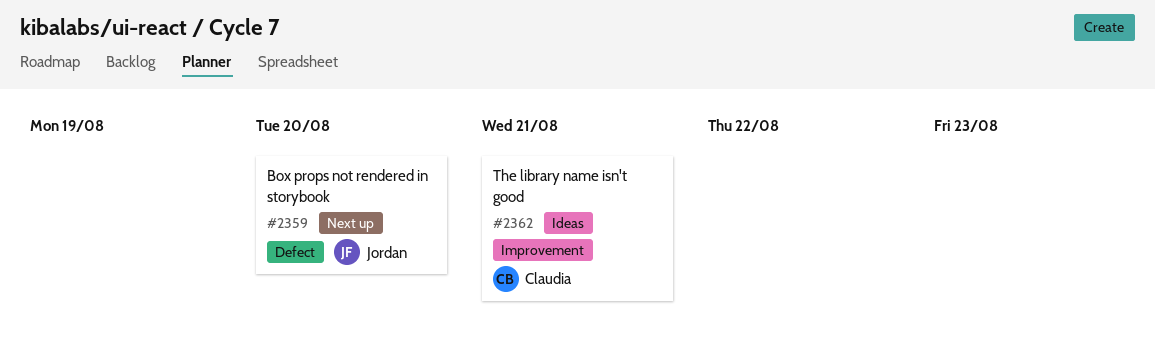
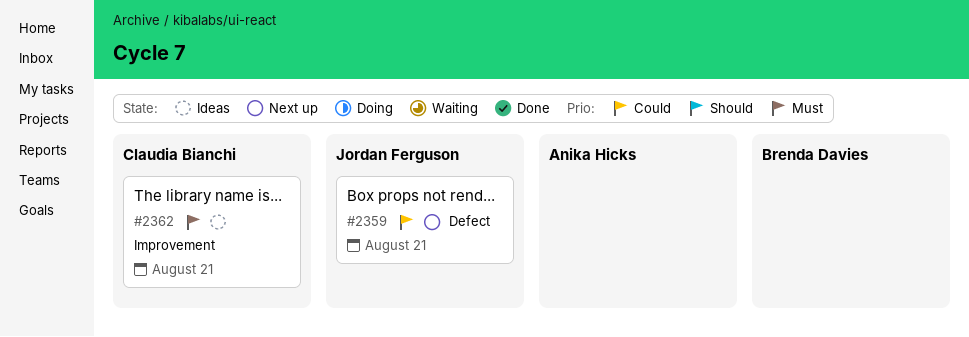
#2359, due: Aug 20 -> Aug 21

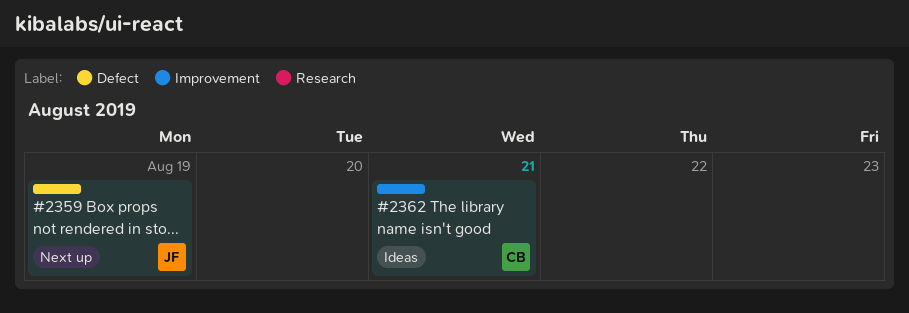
#2359, due: Aug 21 -> Aug 19

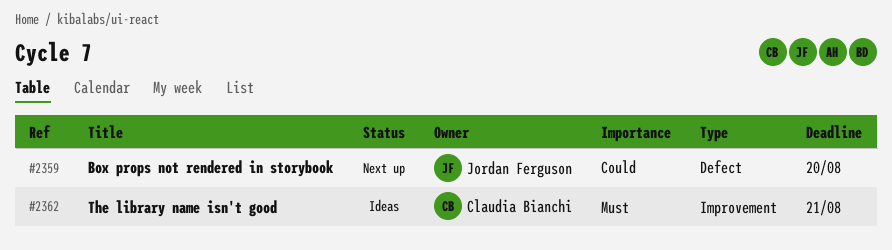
#2359, due: Aug 19 -> Aug 20

